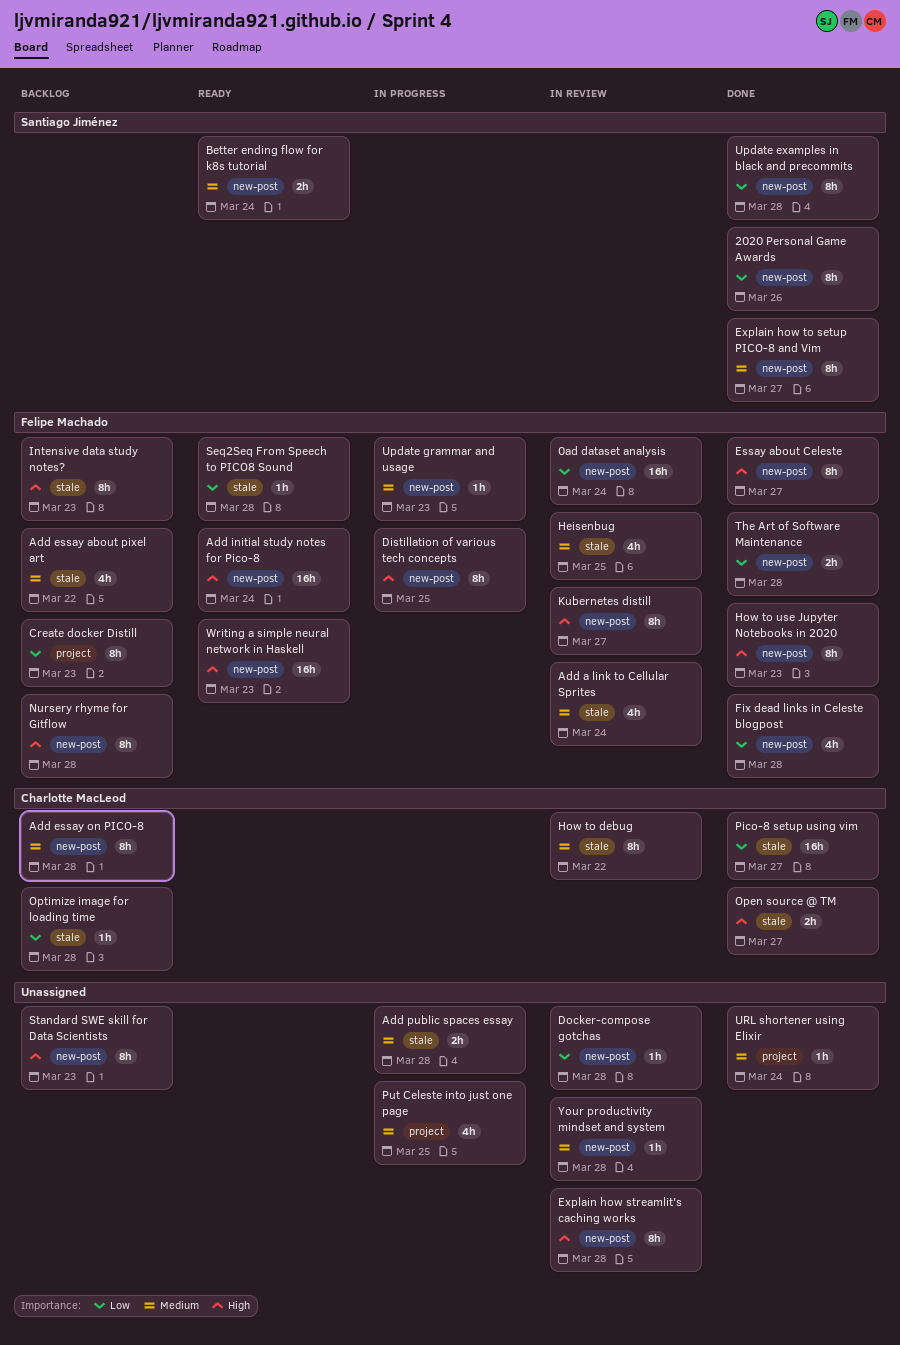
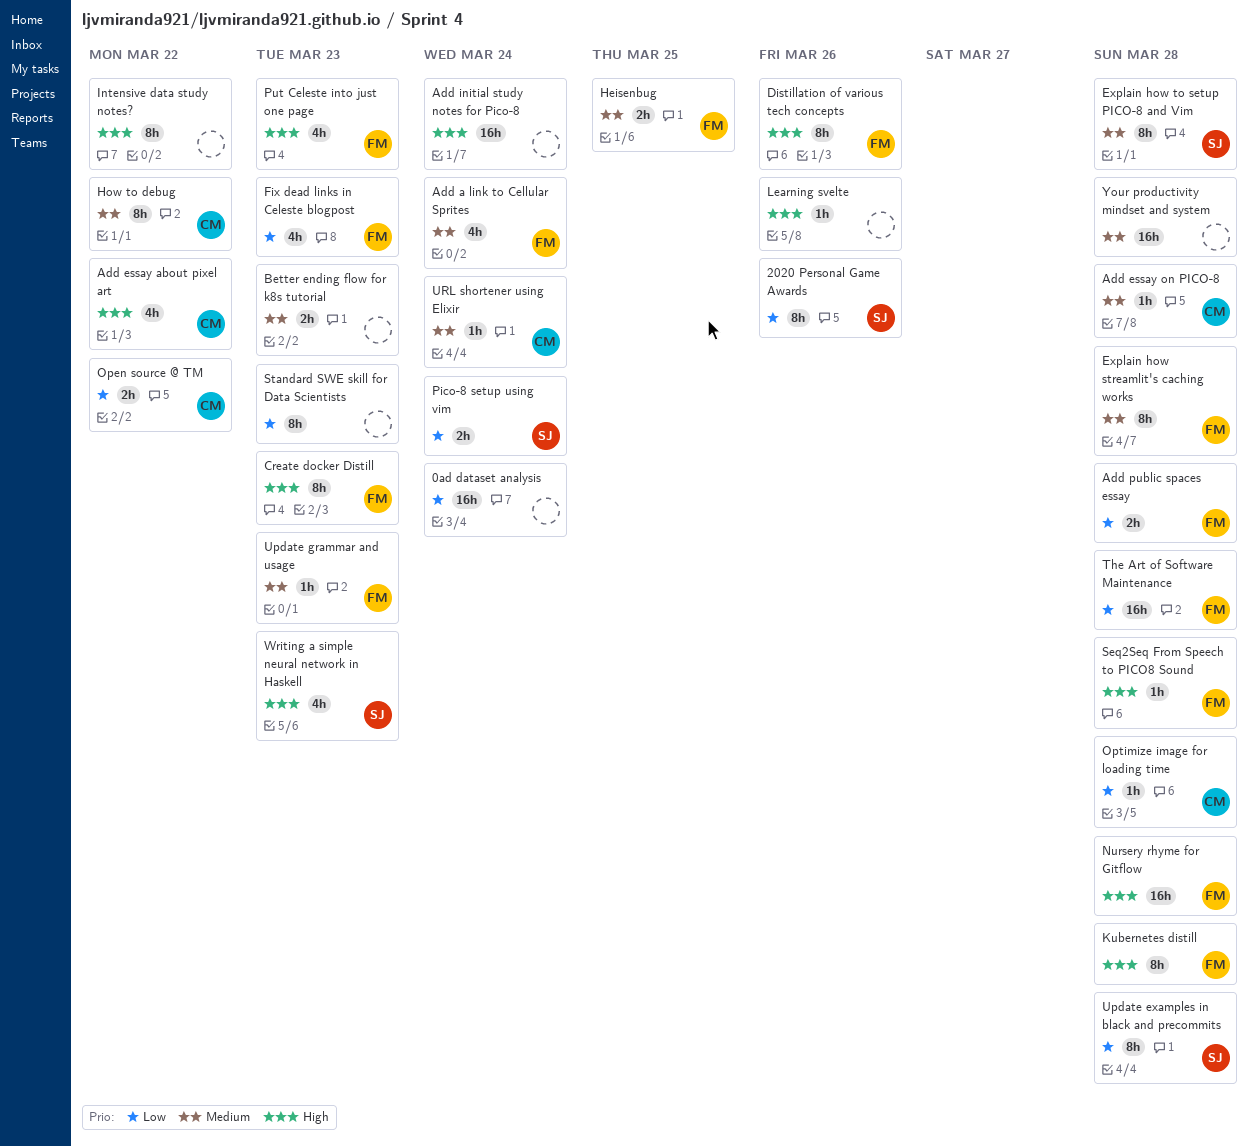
0ad dataset analysis, owner: Felipe Machado -> none
Add essay about pixel art, owner: Felipe Machado -> Charlotte MacLeod
Add essay about pixel art, priority: Medium -> High
Add essay on PICO-8, estimate: 8h -> 1h
Add initial study notes for Pico-8, owner: Felipe Machado -> none
Add public spaces essay, owner: none -> Felipe Machado
Add public spaces essay, priority: Medium -> Low
Better ending flow for k8s tutorial, owner: Santiago Jiménez -> none
Better ending flow for k8s tutorial, due: Mar 24 -> Mar 23
Create docker Distill, priority: Low -> High
Distillation of various tech concepts, due: Mar 25 -> Mar 26
Docker-compose gotchas: present -> none
Essay about Celeste: present -> none
Explain how streamlit's caching works, owner: none -> Felipe Machado
Explain how streamlit's caching works, priority: High -> Medium
Explain how to setup PICO-8 and Vim, due: Mar 27 -> Mar 28
Fix dead links in Celeste blogpost, due: Mar 28 -> Mar 23
Heisenbug, estimate: 4h -> 2h
How to use Jupyter Notebooks in 2020: present -> none
Intensive data study notes?, owner: Felipe Machado -> none
Intensive data study notes?, due: Mar 23 -> Mar 22
Kubernetes distill, due: Mar 27 -> Mar 28
Learning svelte: none -> present
Nursery rhyme for Gitflow, estimate: 8h -> 16h
Open source @ TM, priority: High -> Low
Open source @ TM, due: Mar 27 -> Mar 22
Pico-8 setup using vim, owner: Charlotte MacLeod -> Santiago Jiménez
Pico-8 setup using vim, estimate: 16h -> 2h
Pico-8 setup using vim, due: Mar 27 -> Mar 24
Put Celeste into just one page, owner: none -> Felipe Machado
Put Celeste into just one page, priority: Medium -> High
Put Celeste into just one page, due: Mar 25 -> Mar 23
Seq2Seq From Speech to PICO8 Sound, priority: Low -> High
Standard SWE skill for Data Scientists, priority: High -> Low
The Art of Software Maintenance, estimate: 2h -> 16h
URL shortener using Elixir, owner: none -> Charlotte MacLeod
Writing a simple neural network in Haskell, owner: Felipe Machado -> Santiago Jiménez
Writing a simple neural network in Haskell, estimate: 16h -> 4h
Your productivity mindset and system, estimate: 1h -> 16h

